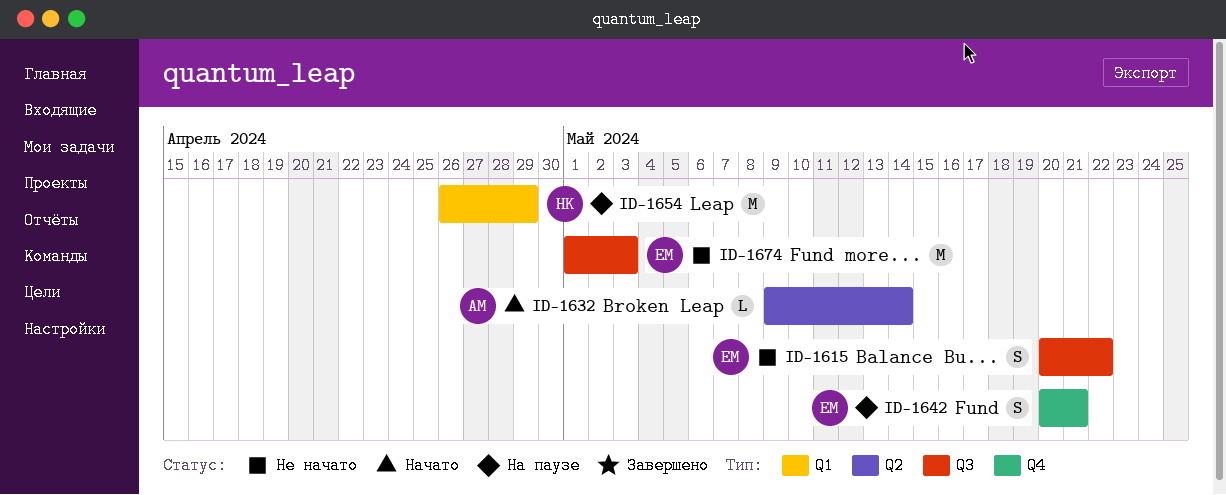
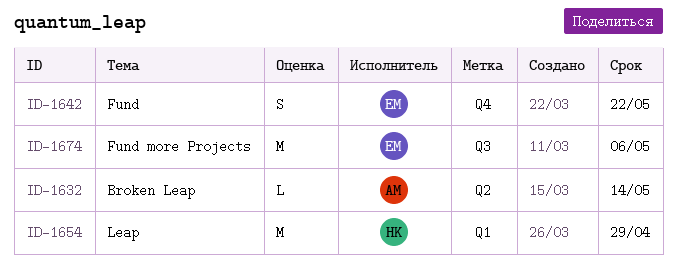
ID-1615: present -> none
ID-1642, due: May 21 -> May 22
ID-1674, due: May 3 -> May 6

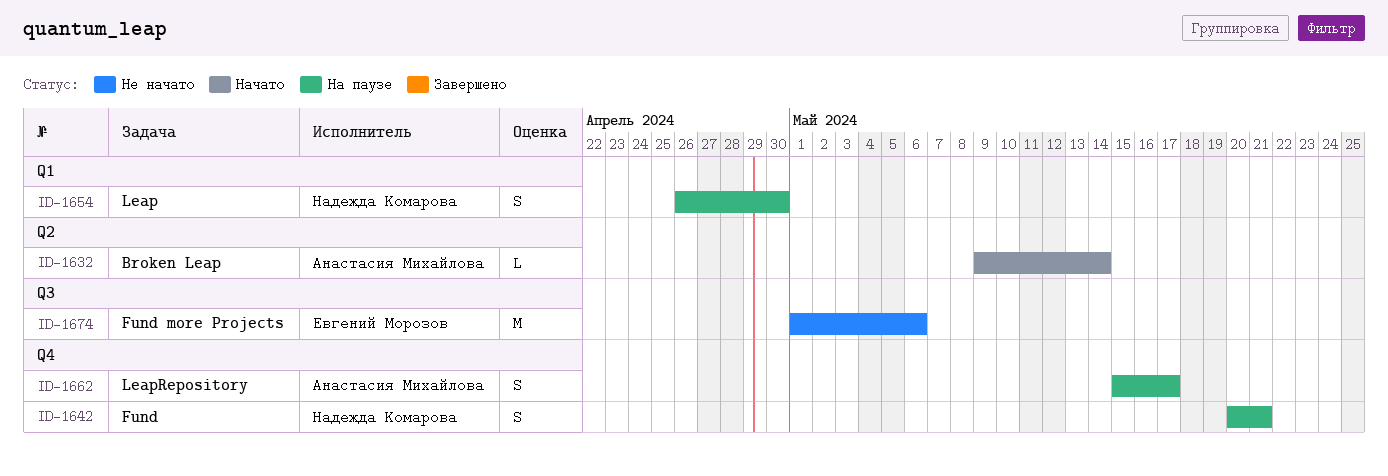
ID-1642, owner: Евгений Морозов -> Надежда Комарова
ID-1642, due: May 22 -> May 21
ID-1654, estimate: M -> S
ID-1654, due: Apr 29 -> Apr 30
ID-1662: none -> present

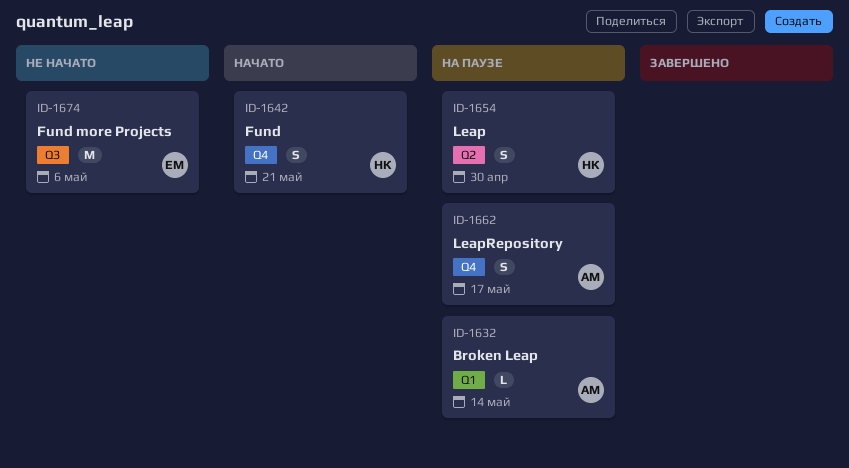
ID-1632, status: Начато -> На паузе
ID-1632, label: Q2 -> Q1
ID-1642, status: На паузе -> Начато
ID-1654, label: Q1 -> Q2

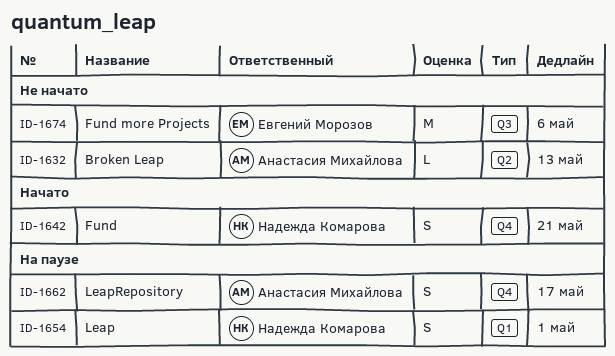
ID-1632, status: На паузе -> Не начато
ID-1632, label: Q1 -> Q2
ID-1632, due: May 14 -> May 13
ID-1654, label: Q2 -> Q1
ID-1654, due: Apr 30 -> May 1

